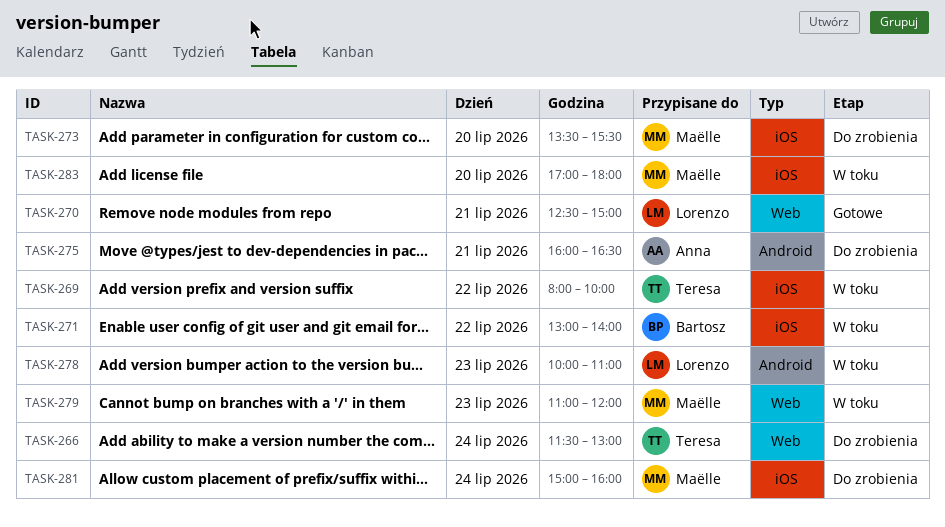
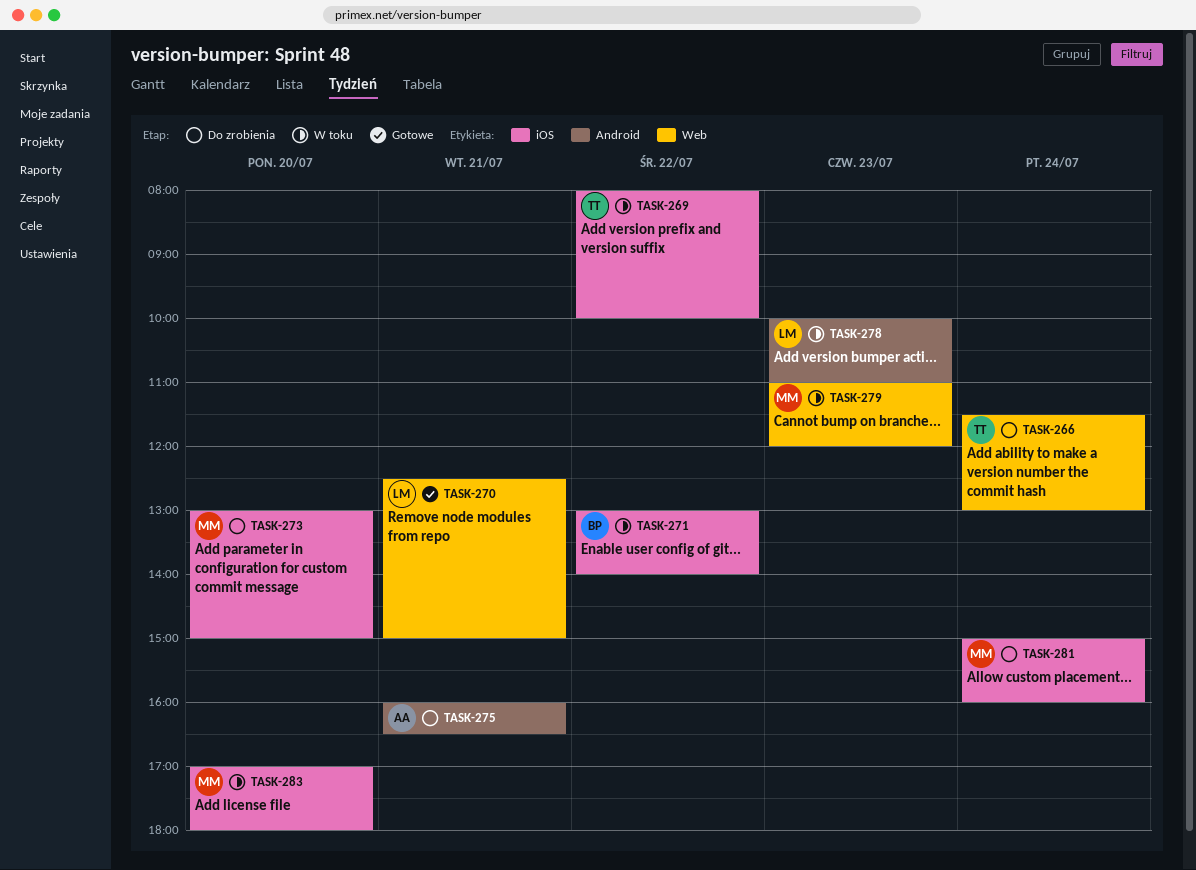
TASK-273, begins: 13:30 -> 13:00
TASK-273, ends: 15:30 -> 15:00

